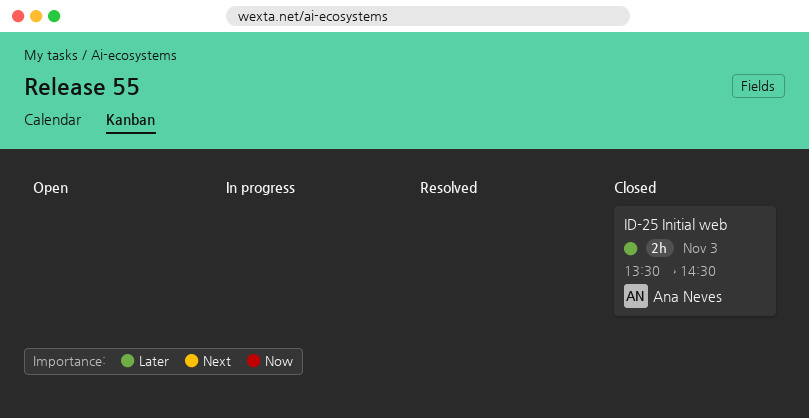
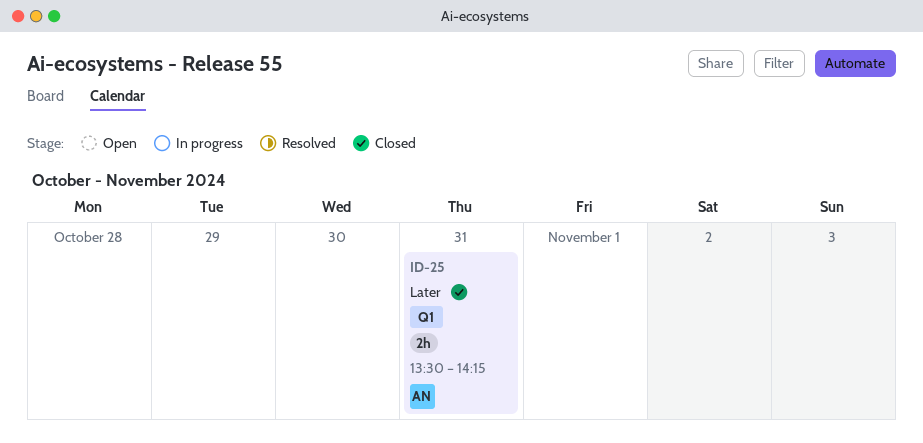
ID-25, day: Nov 3 -> Oct 31
ID-25, ends: 14:30 -> 14:15

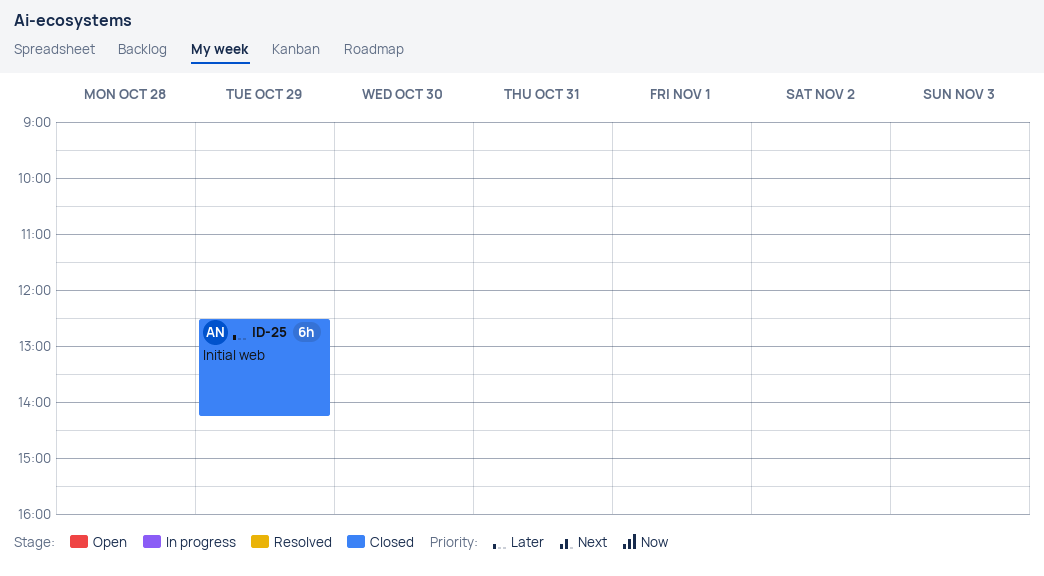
ID-25, estimate: 2h -> 6h
ID-25, day: Oct 31 -> Oct 29
ID-25, begins: 13:30 -> 12:30

